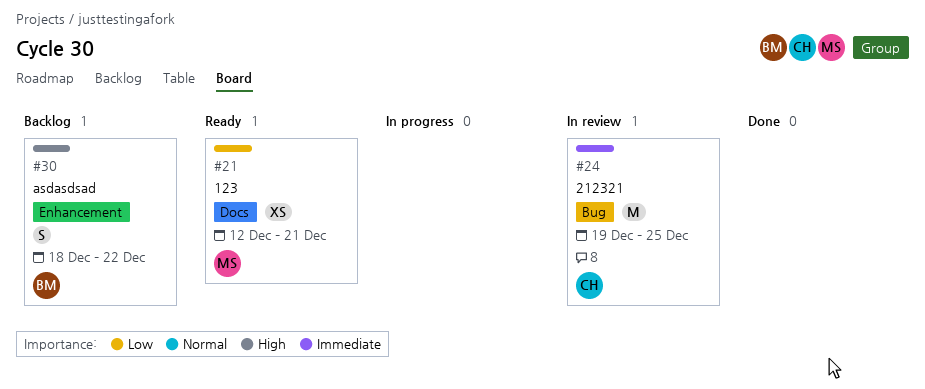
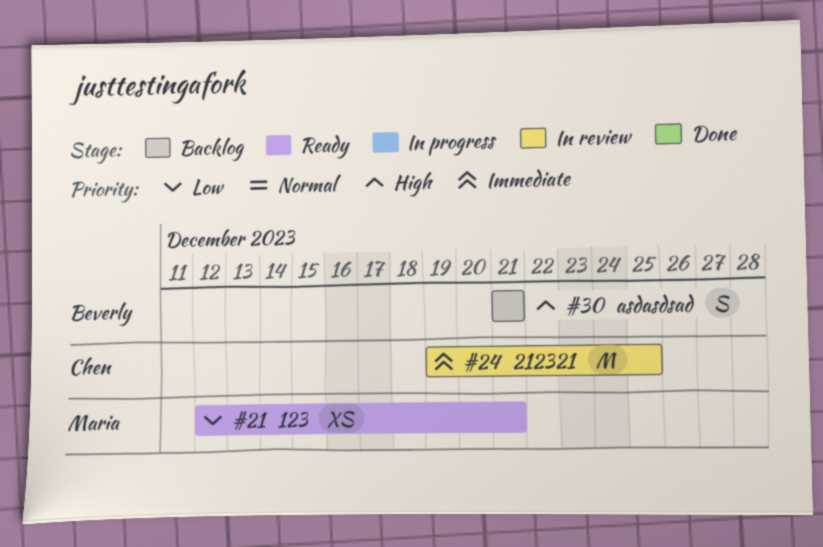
#30, start: Dec 18 -> Dec 21
#30, due: Dec 22 -> Dec 21

